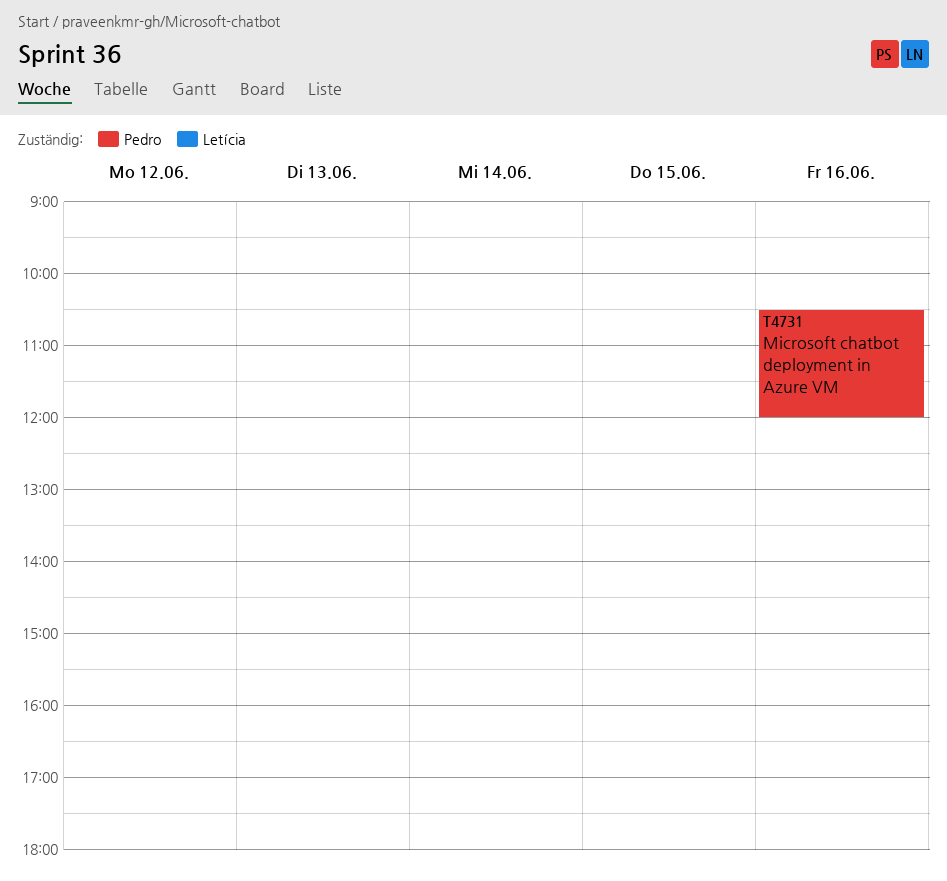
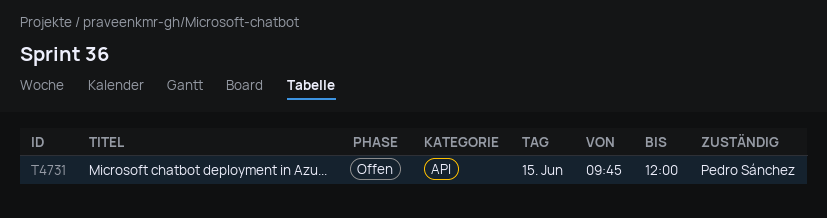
T4731, day: Jun 16 -> Jun 15
T4731, begins: 10:30 -> 09:45

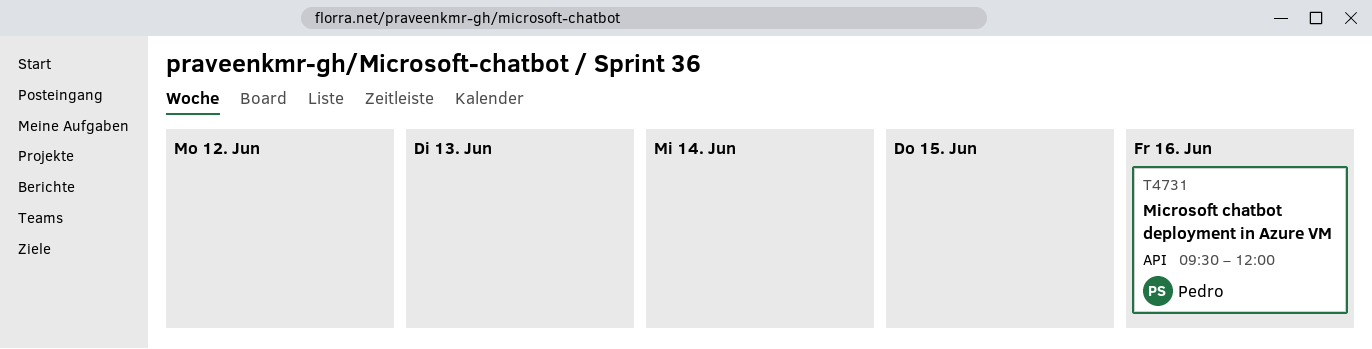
T4731, day: Jun 15 -> Jun 16
T4731, begins: 09:45 -> 09:30

